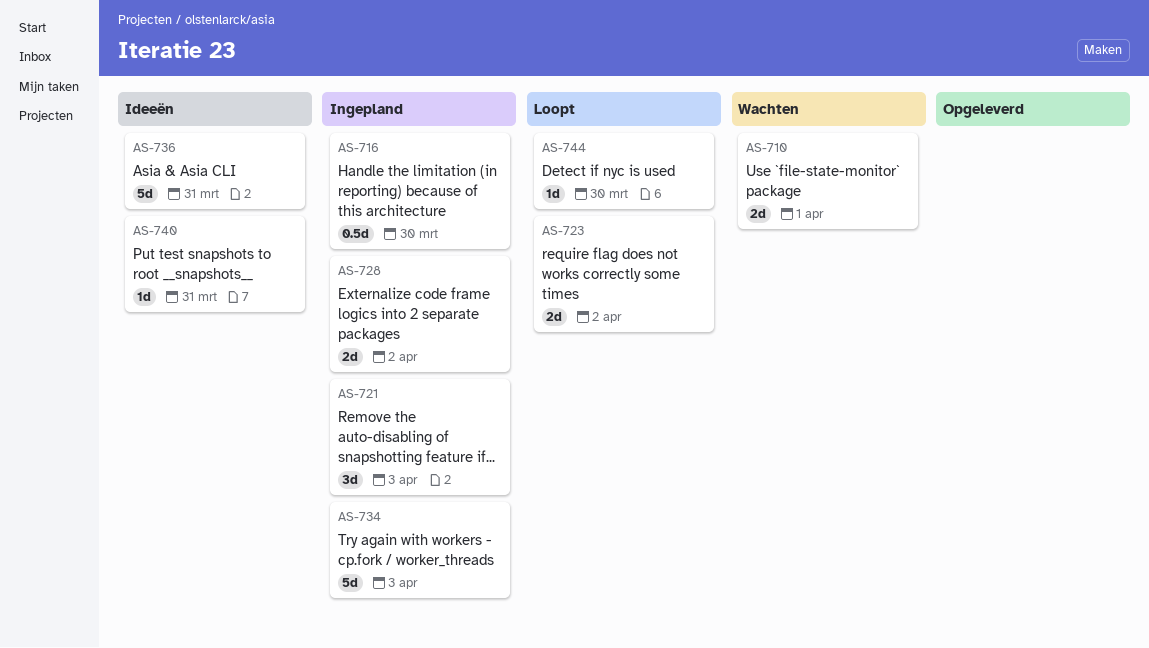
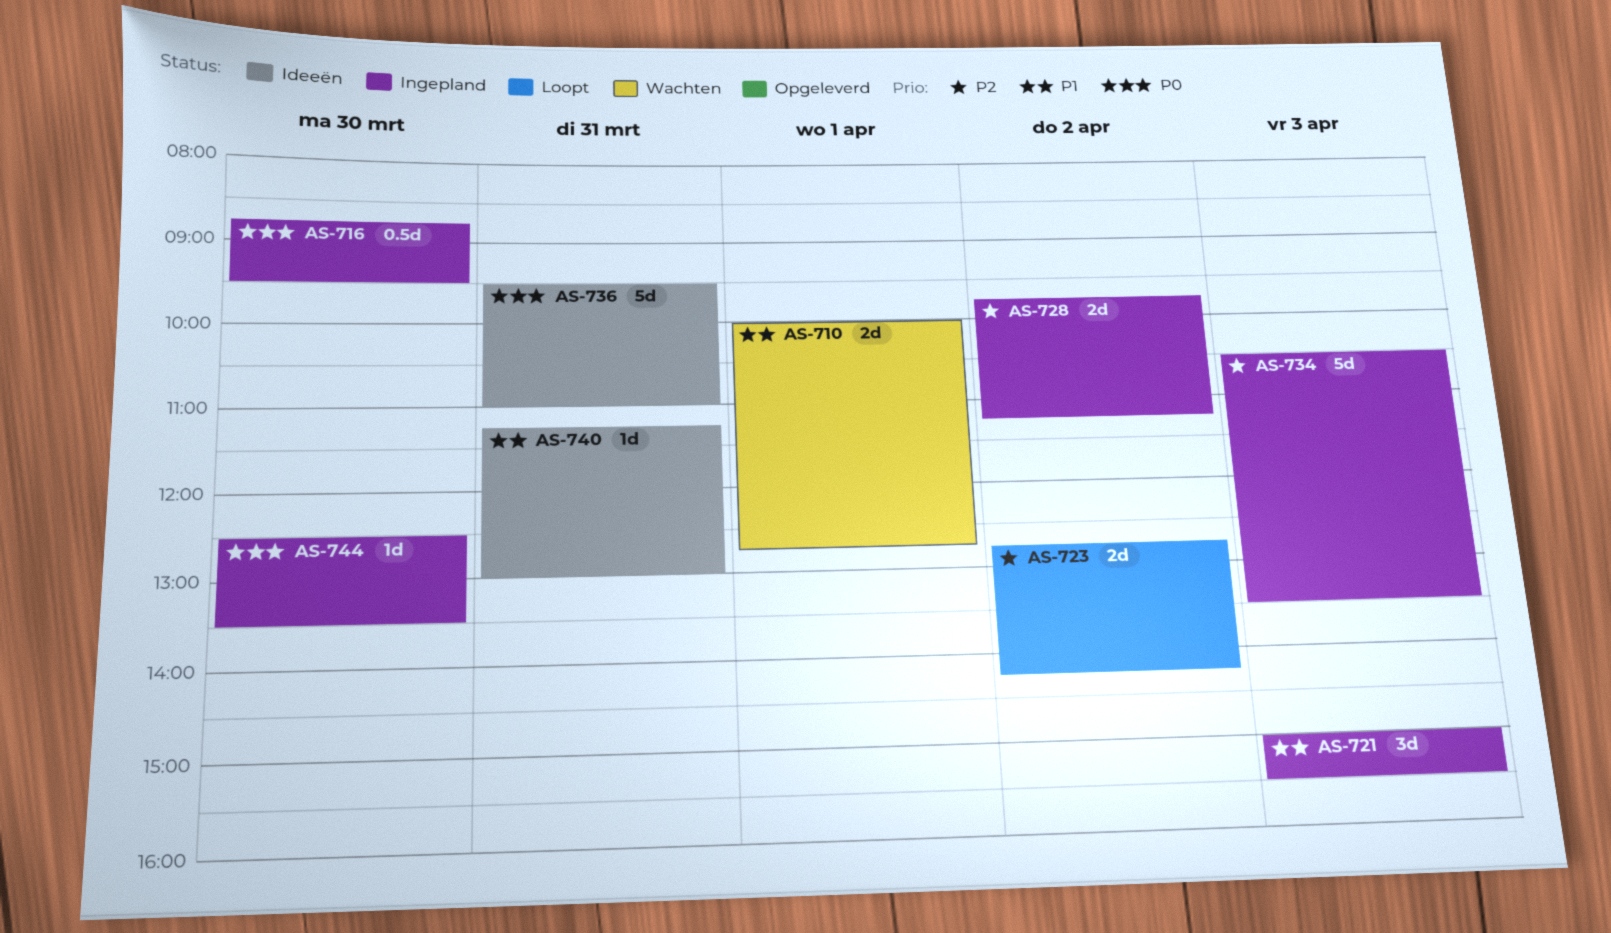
AS-744, status: Loopt -> Ingepland

